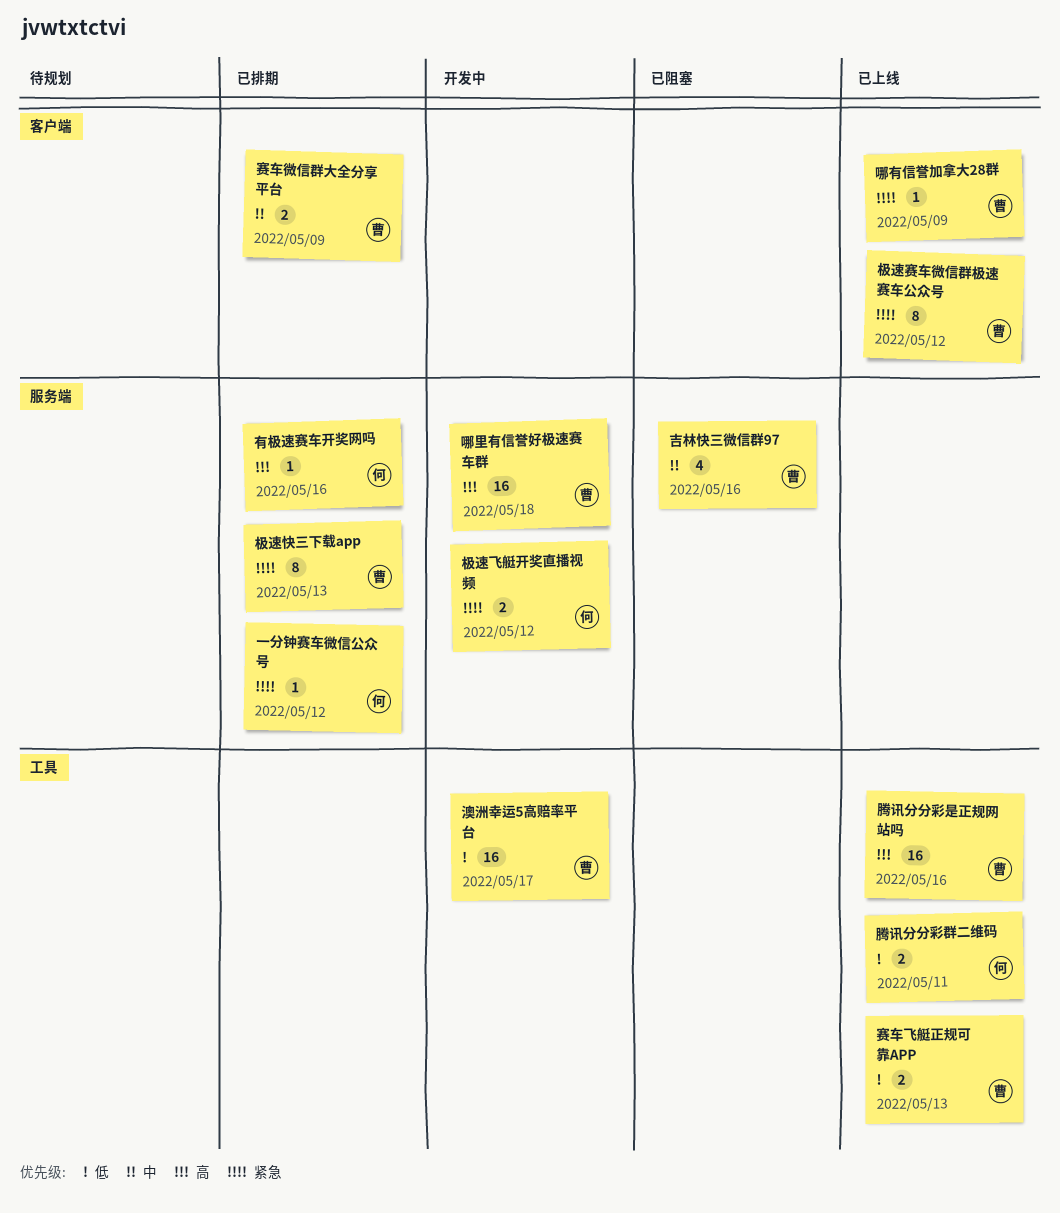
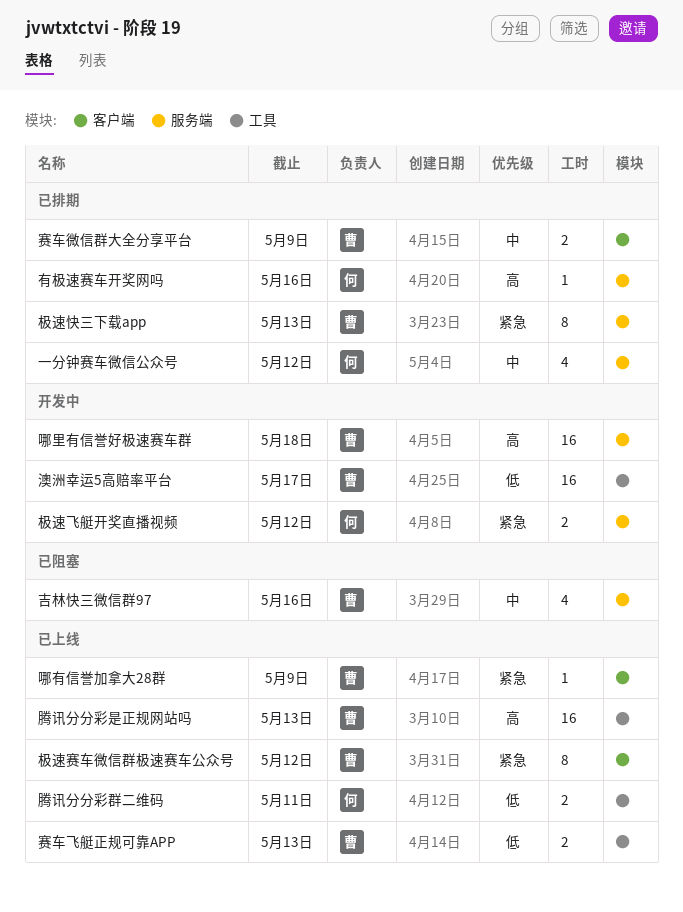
一分钟赛车微信公众号, priority: 紧急 -> 中
一分钟赛车微信公众号, estimate: 1 -> 4
腾讯分分彩是正规网站吗, due: May 16 -> May 13

